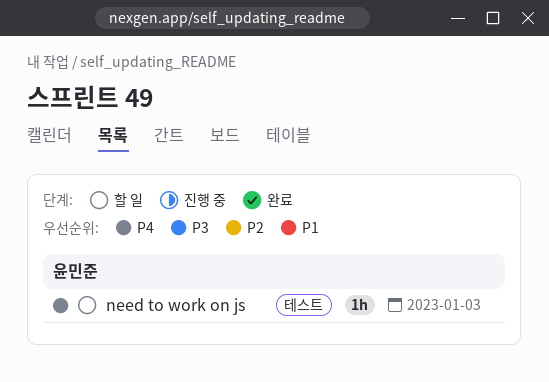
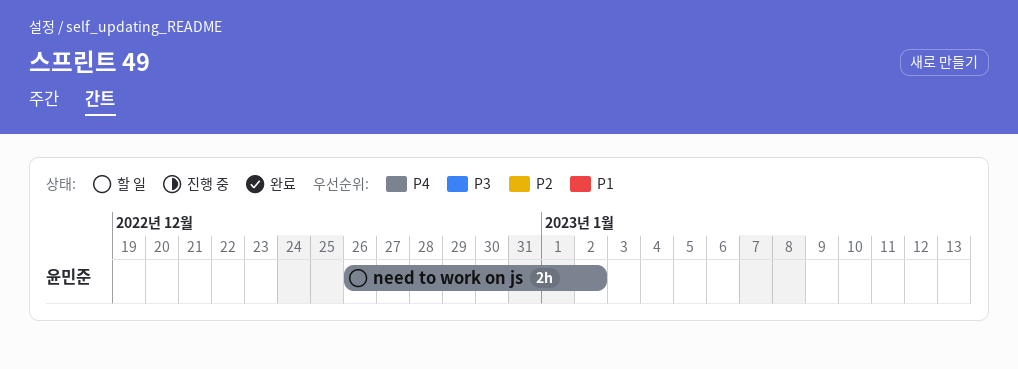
need to work on js, estimate: 1h -> 2h
need to work on js, due: Jan 3 -> Jan 2

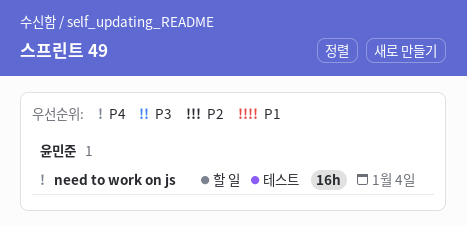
need to work on js, estimate: 2h -> 16h
need to work on js, due: Jan 2 -> Jan 4

